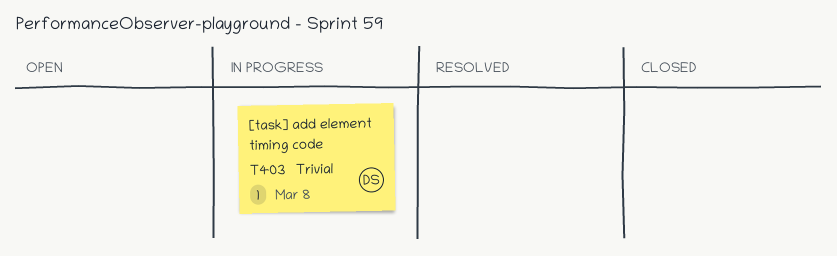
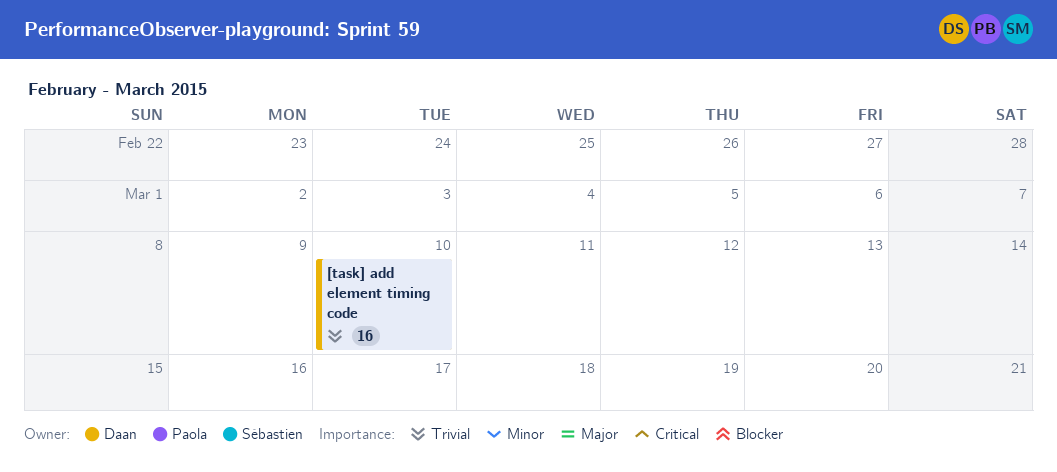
[task] add element timing code, estimate: 1 -> 16
[task] add element timing code, due: Mar 8 -> Mar 10

